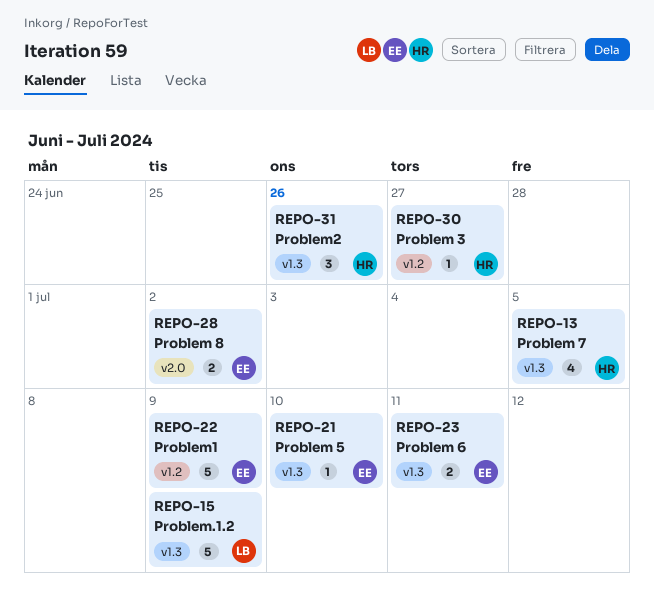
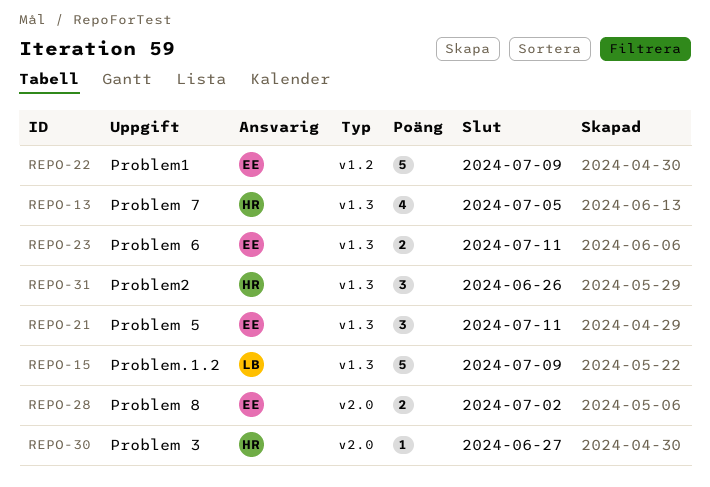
REPO-21, estimate: 1 -> 3
REPO-21, due: Jul 10 -> Jul 11
REPO-30, label: v1.2 -> v2.0

